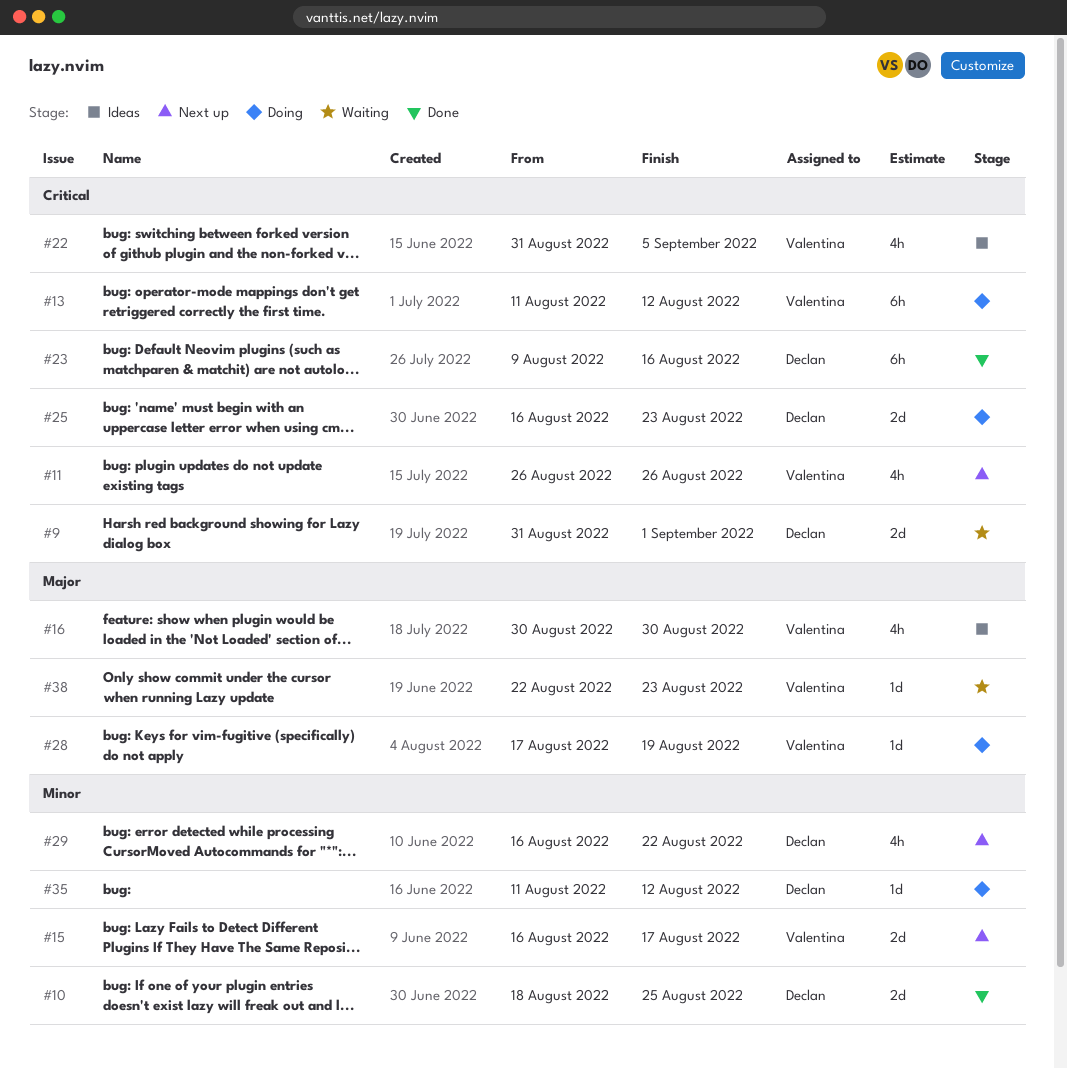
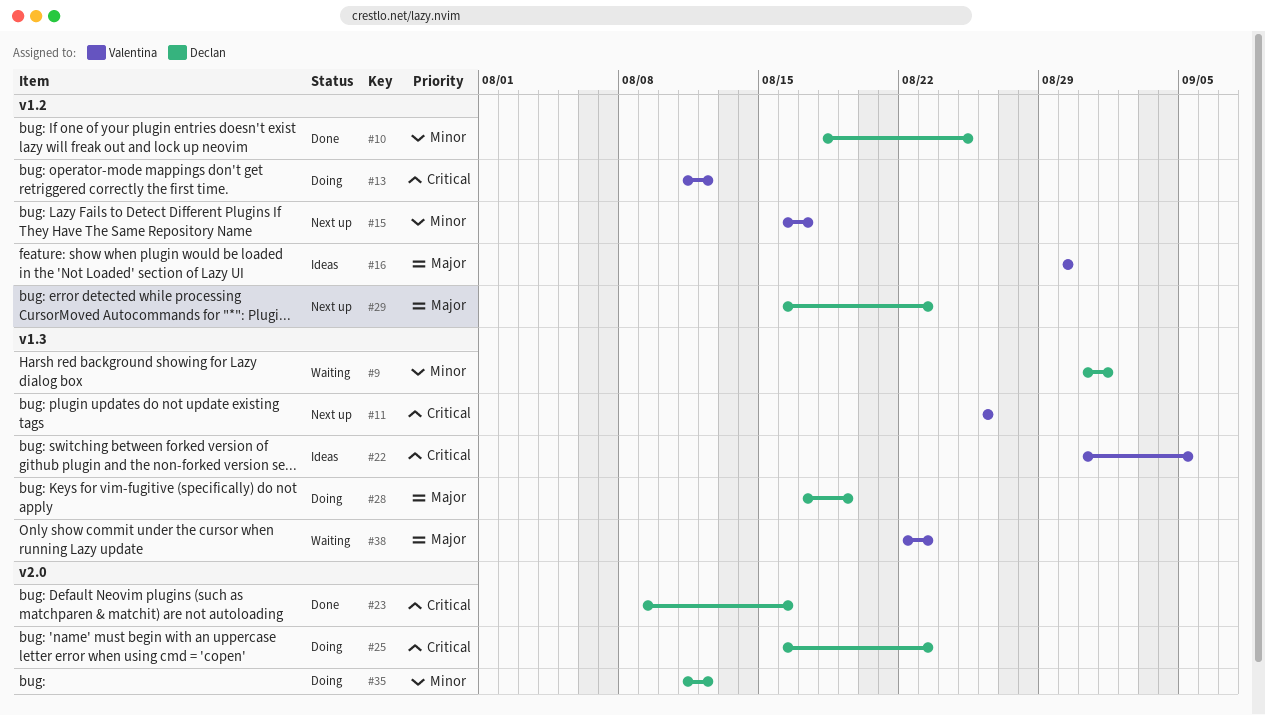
#9, priority: Critical -> Minor
#28, owner: Valentina -> Declan
#29, priority: Minor -> Major
#29, due: Aug 22 -> Aug 23

